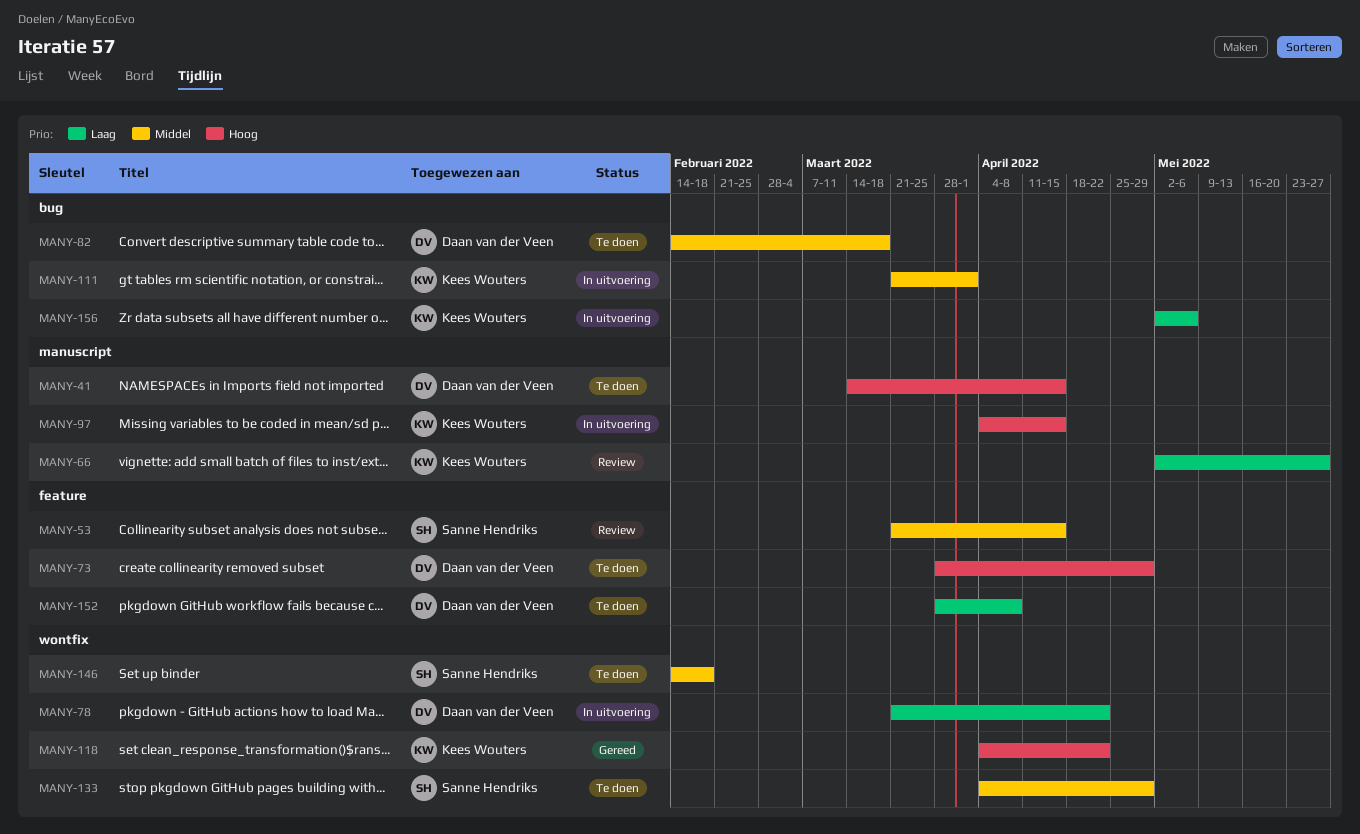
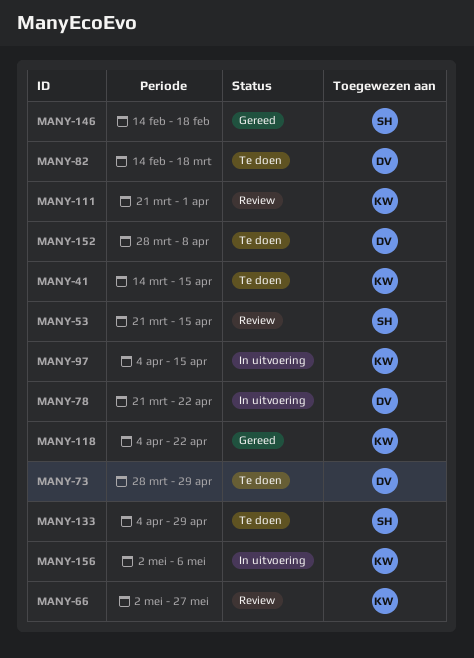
MANY-41, owner: Daan van der Veen -> Kees Wouters
MANY-111, status: In uitvoering -> Review
MANY-146, status: Te doen -> Gereed

